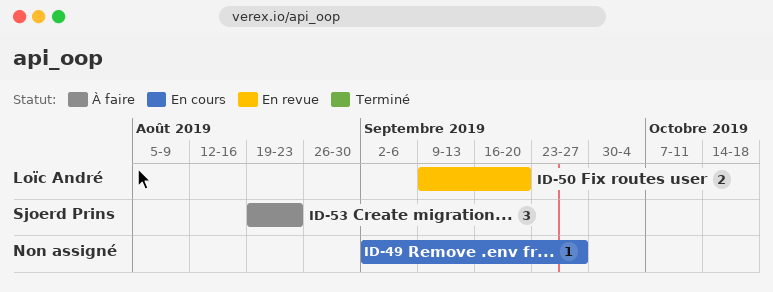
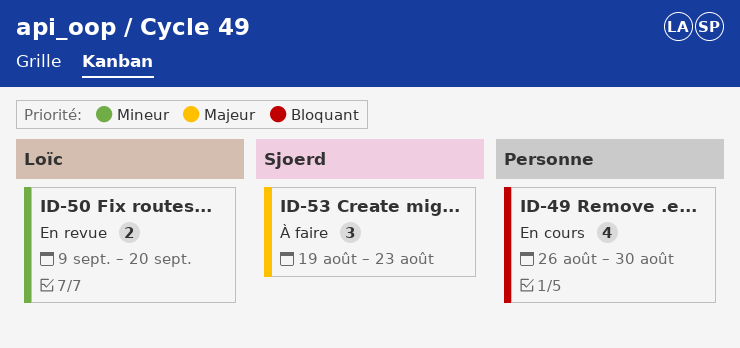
ID-49, estimate: 1 -> 4
ID-49, start: Sep 2 -> Aug 26
ID-49, due: Sep 27 -> Aug 30

